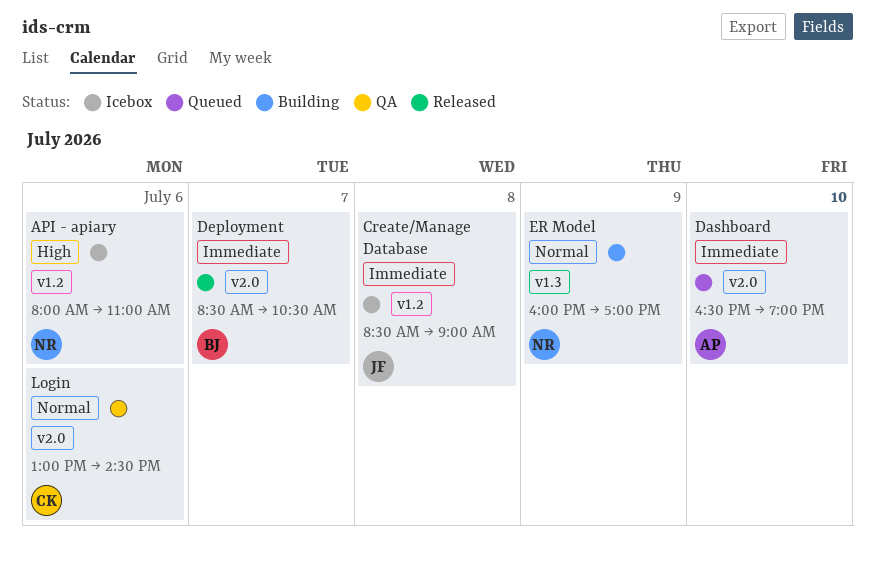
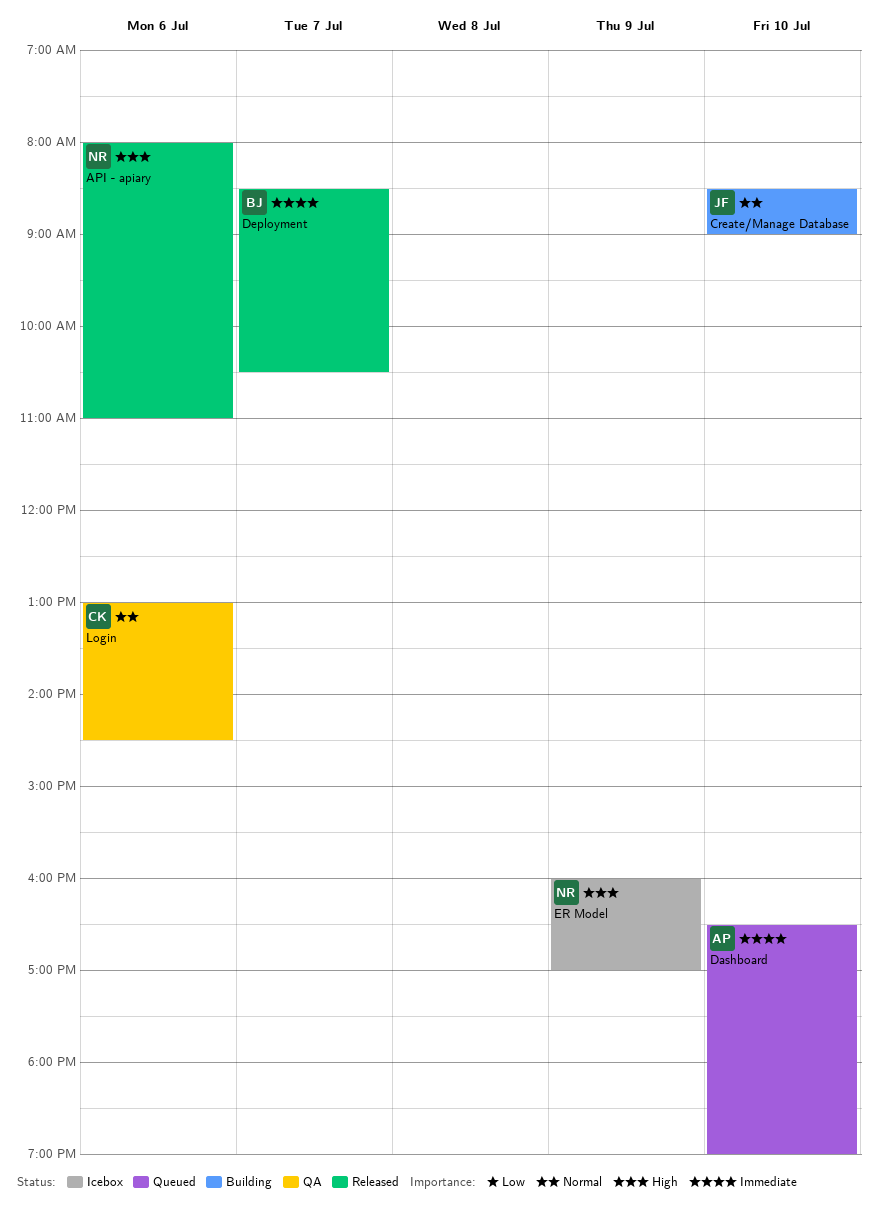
API - apiary, status: Icebox -> Released
Create/Manage Database, status: Icebox -> Building
Create/Manage Database, priority: Immediate -> Normal
Create/Manage Database, day: Jul 8 -> Jul 10
ER Model, status: Building -> Icebox
ER Model, priority: Normal -> High

